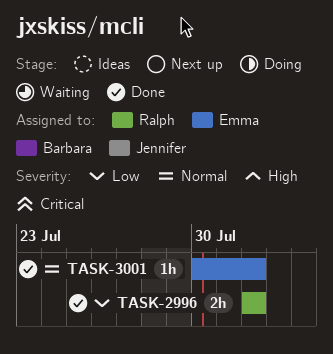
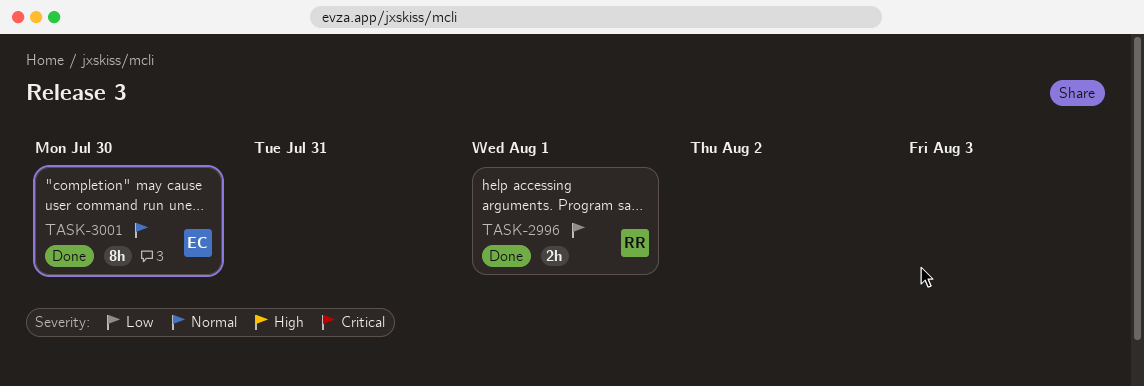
TASK-3001, estimate: 1h -> 8h
TASK-3001, due: Aug 1 -> Jul 30

